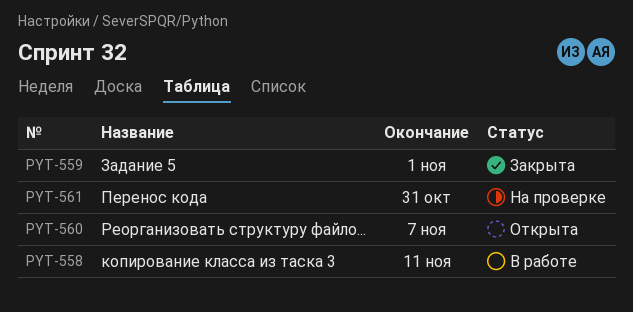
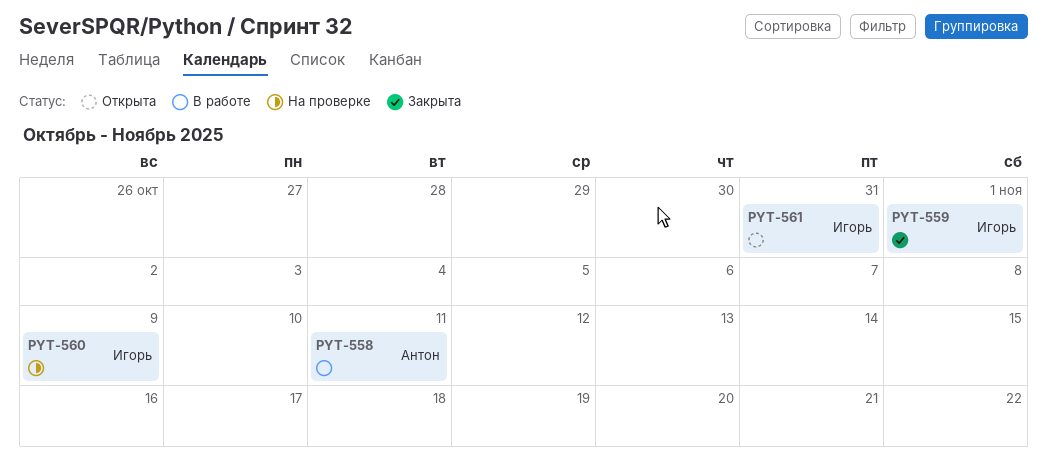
PYT-560, status: Открыта -> На проверке
PYT-560, due: Nov 7 -> Nov 9
PYT-561, status: На проверке -> Открыта

